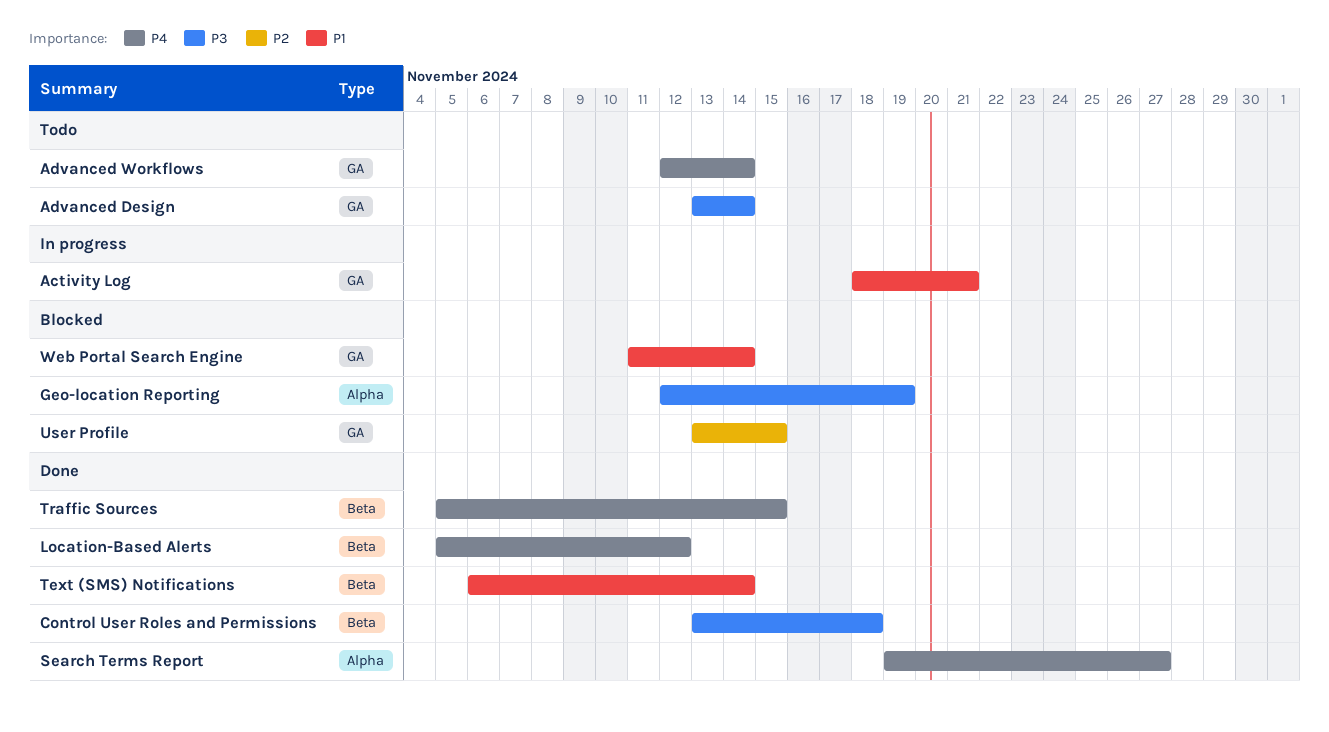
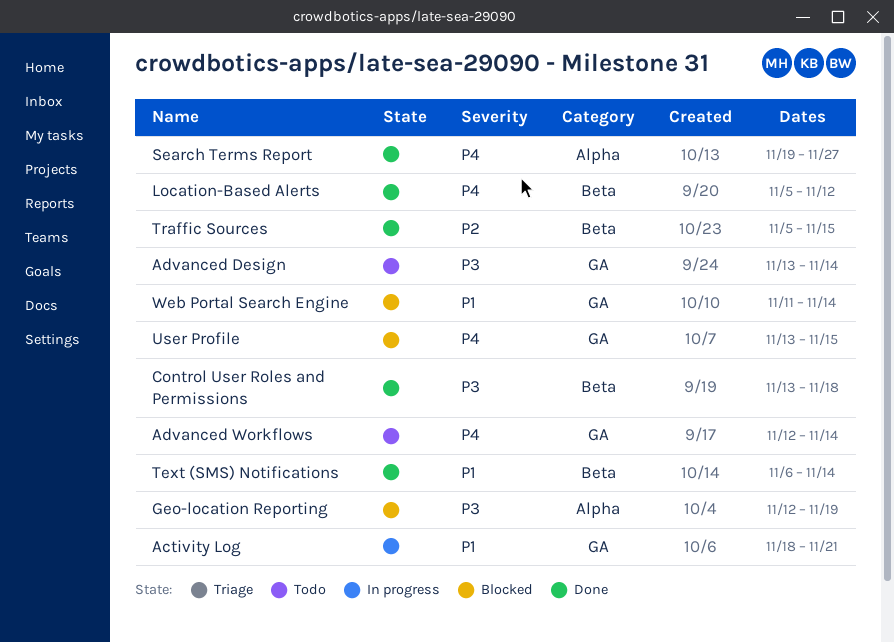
Traffic Sources, priority: P4 -> P2
User Profile, priority: P2 -> P4

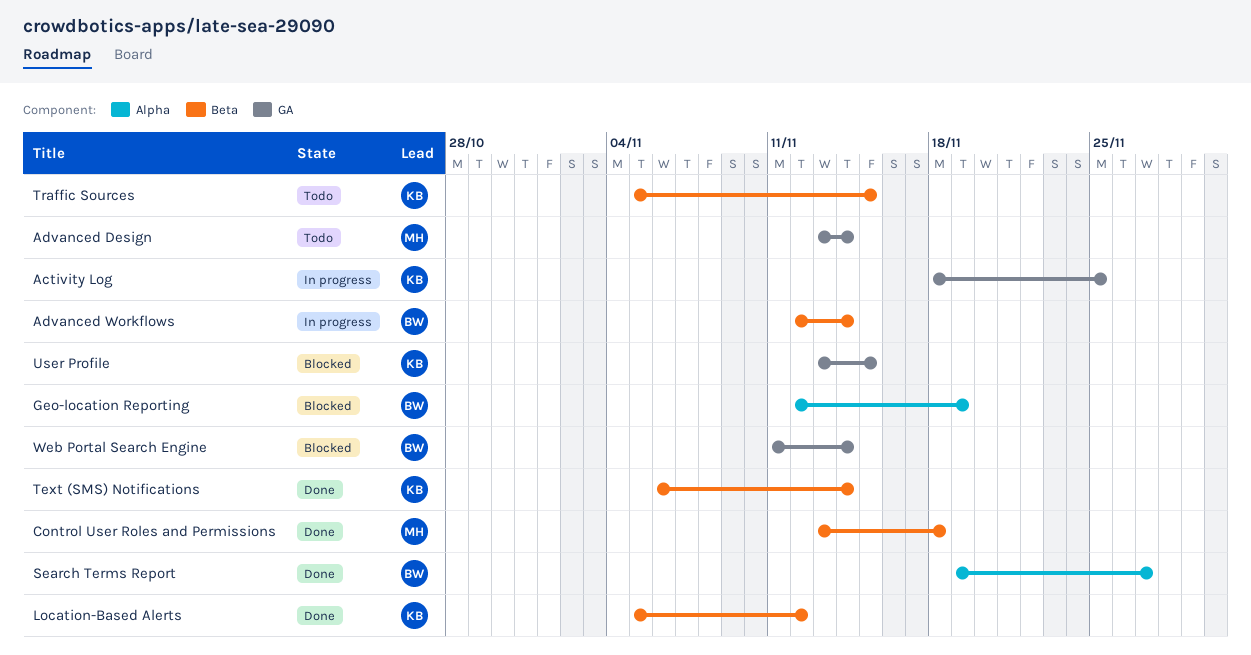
Activity Log, due: Nov 21 -> Nov 25
Advanced Workflows, status: Todo -> In progress
Advanced Workflows, label: GA -> Beta
Traffic Sources, status: Done -> Todo

